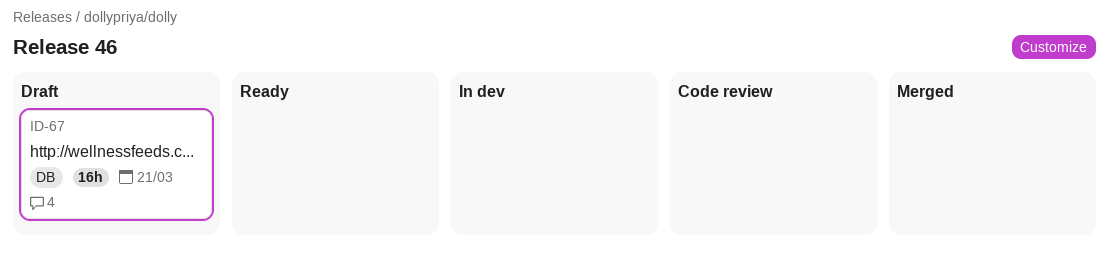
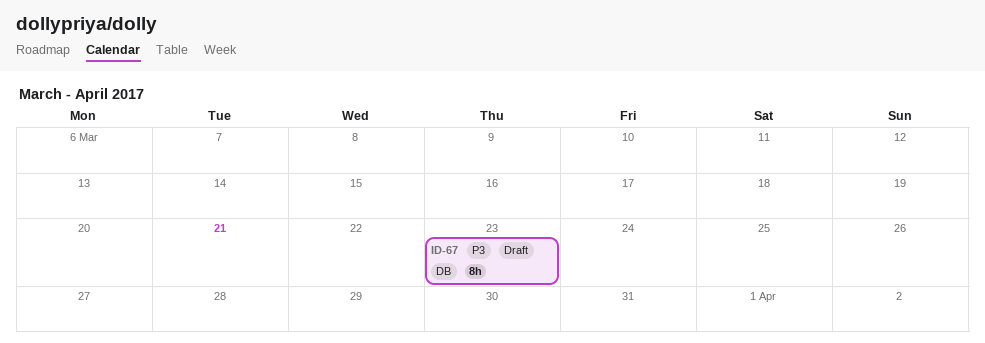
ID-67, estimate: 16h -> 8h
ID-67, due: Mar 21 -> Mar 23

